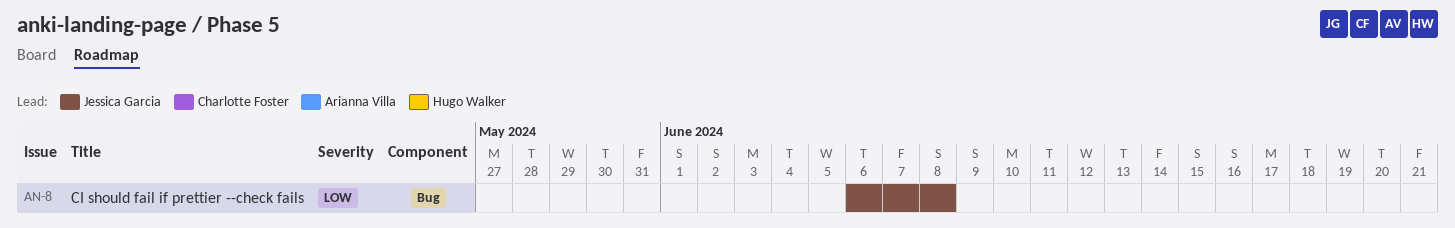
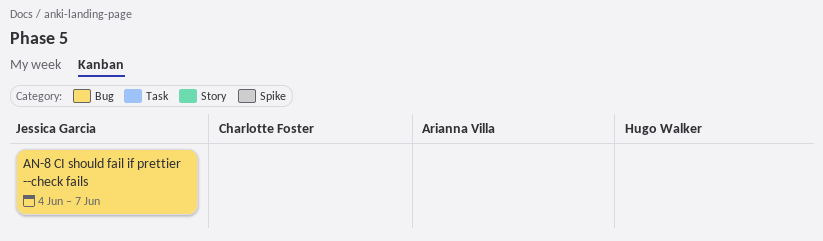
AN-8, start: Jun 6 -> Jun 4
AN-8, due: Jun 8 -> Jun 7

